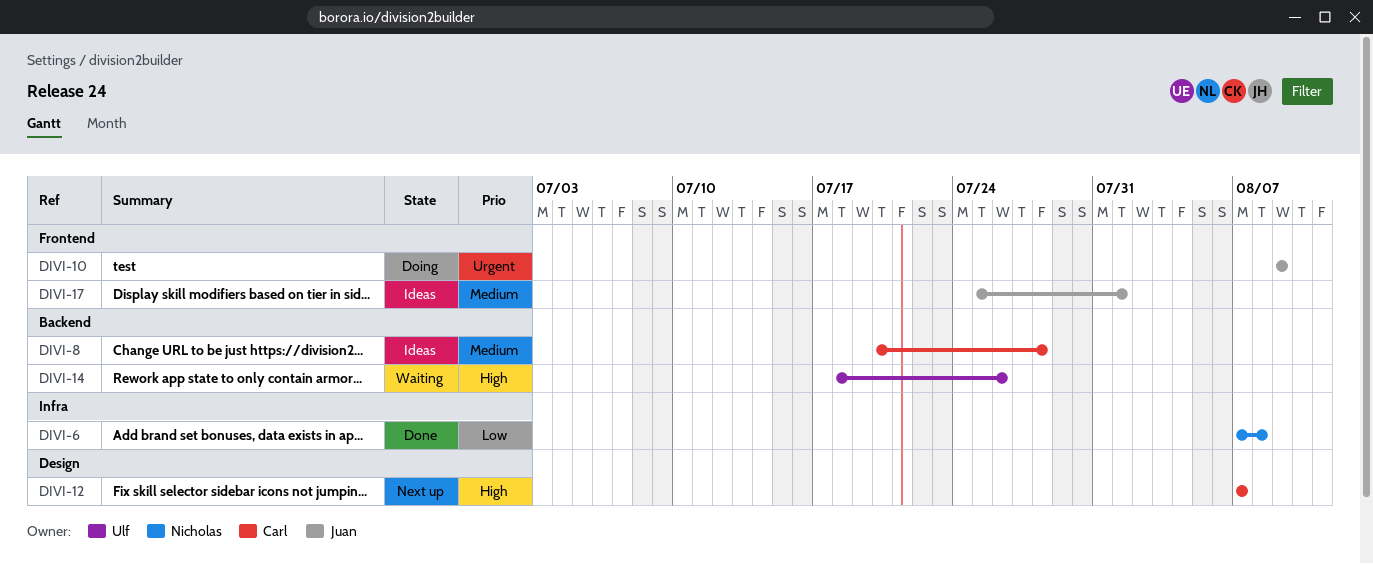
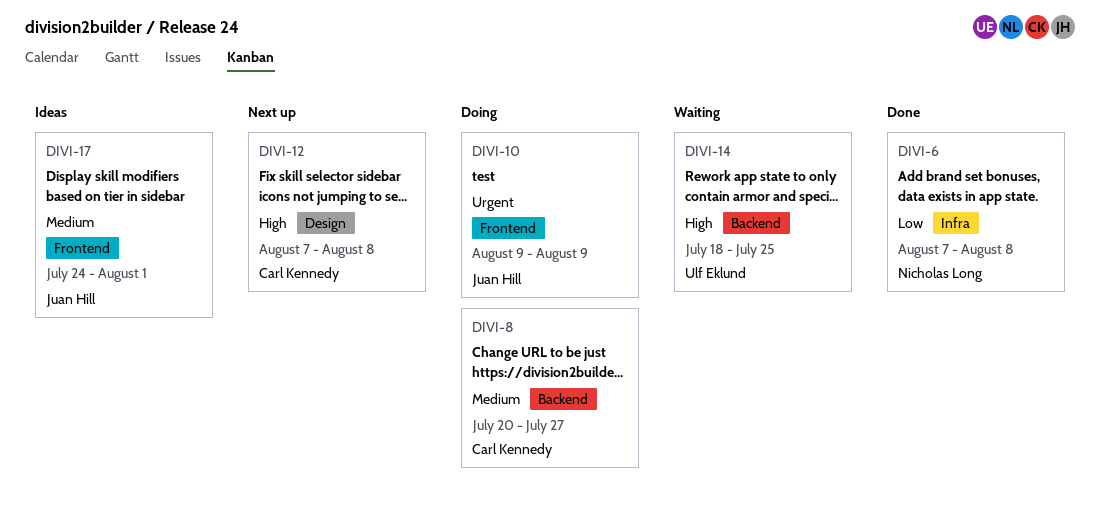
DIVI-8, status: Ideas -> Doing
DIVI-8, due: Jul 28 -> Jul 27
DIVI-12, due: Aug 7 -> Aug 8
DIVI-14, due: Jul 26 -> Jul 25
DIVI-17, start: Jul 25 -> Jul 24

